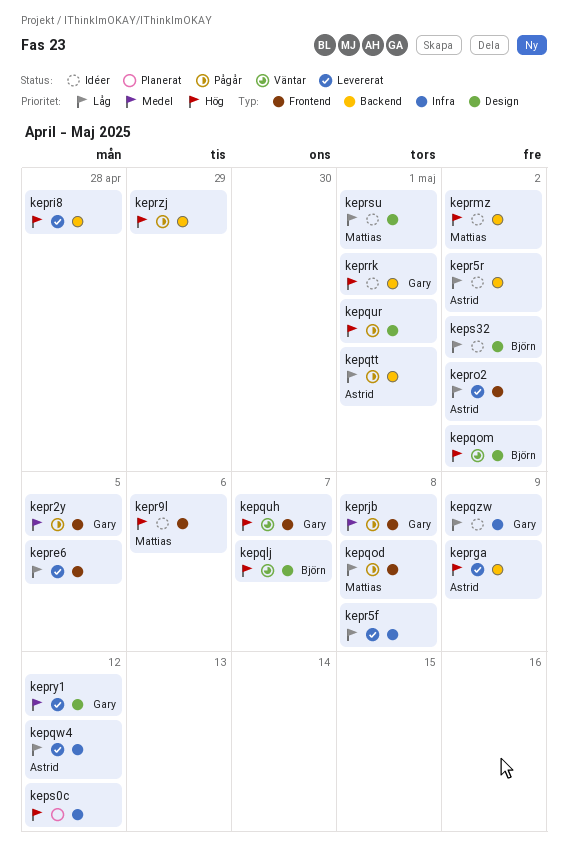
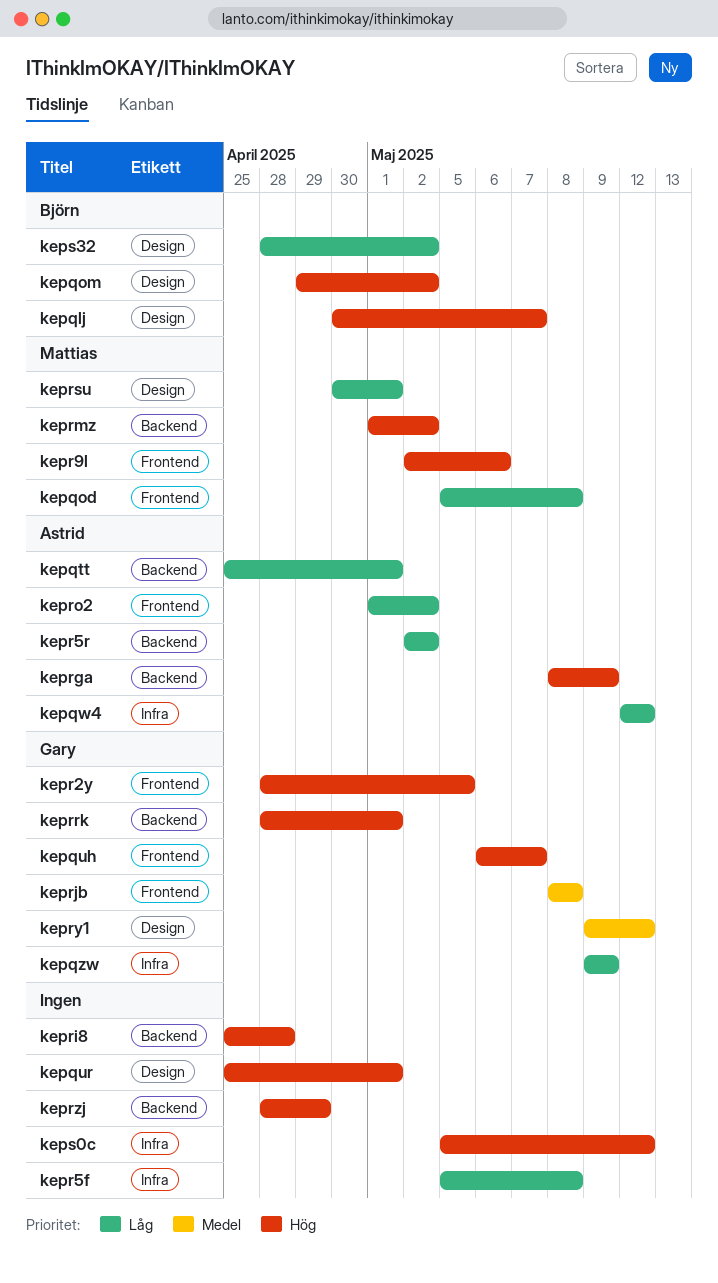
kepr2y, priority: Medel -> Hög
kepre6: present -> none

